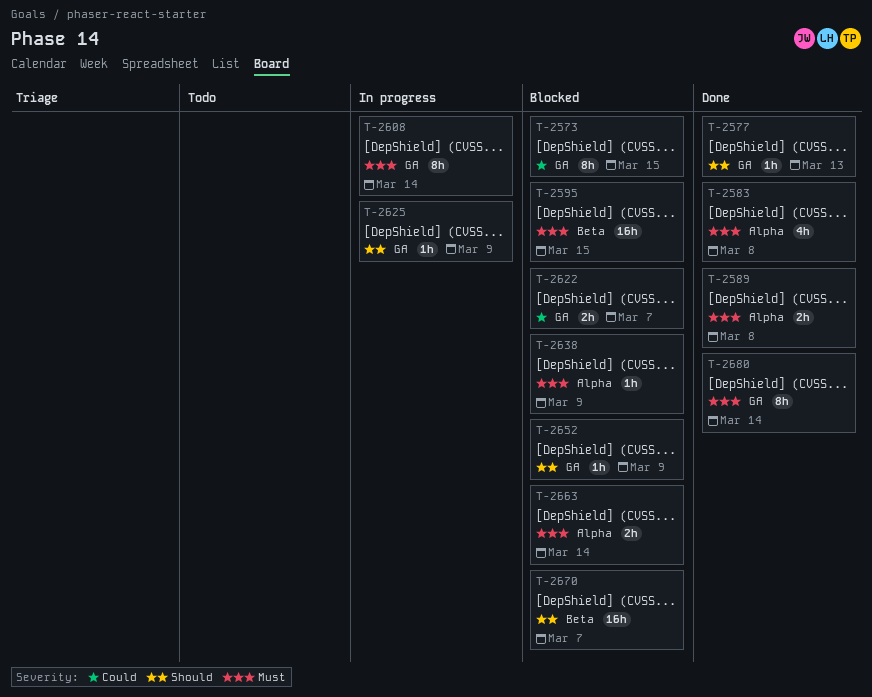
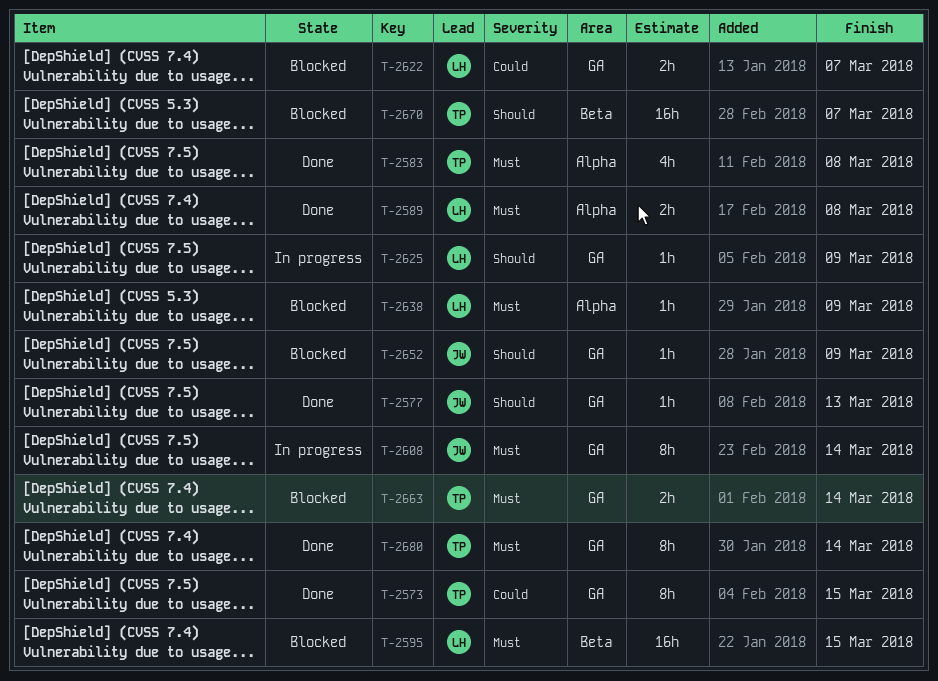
T-2573, status: Blocked -> Done
T-2663, label: Alpha -> GA

